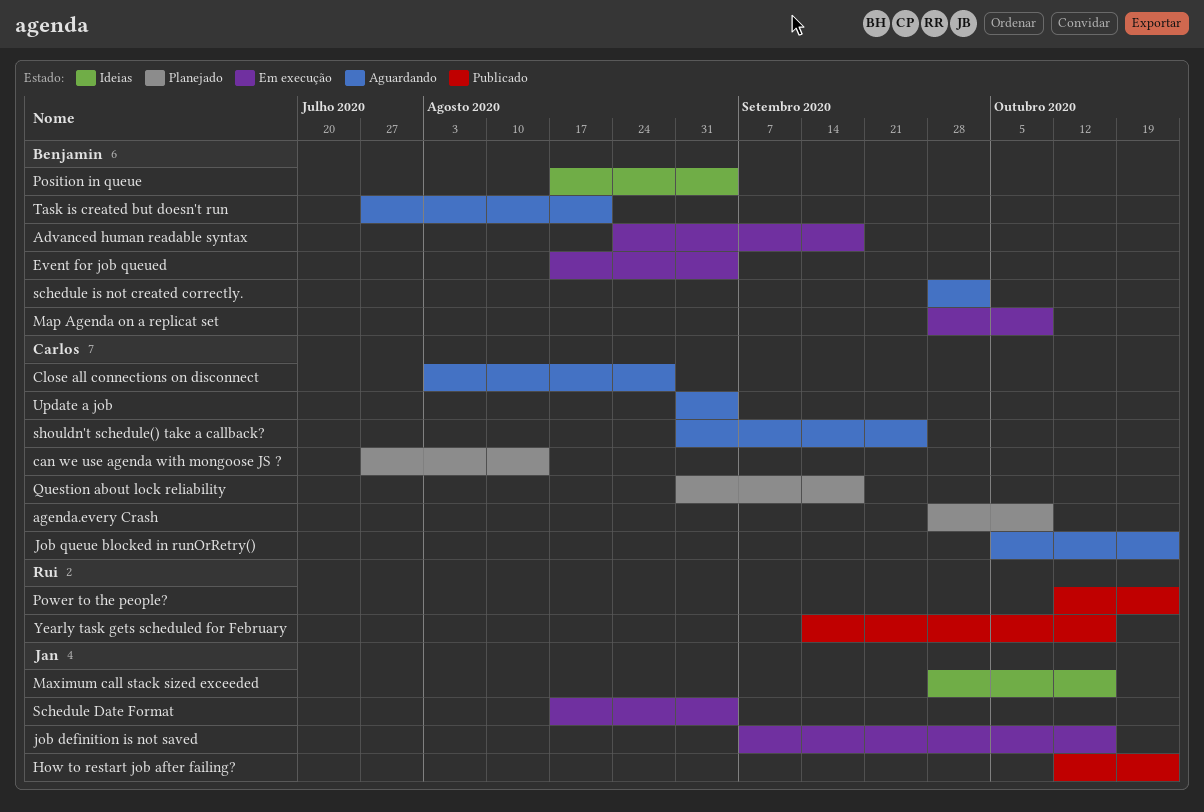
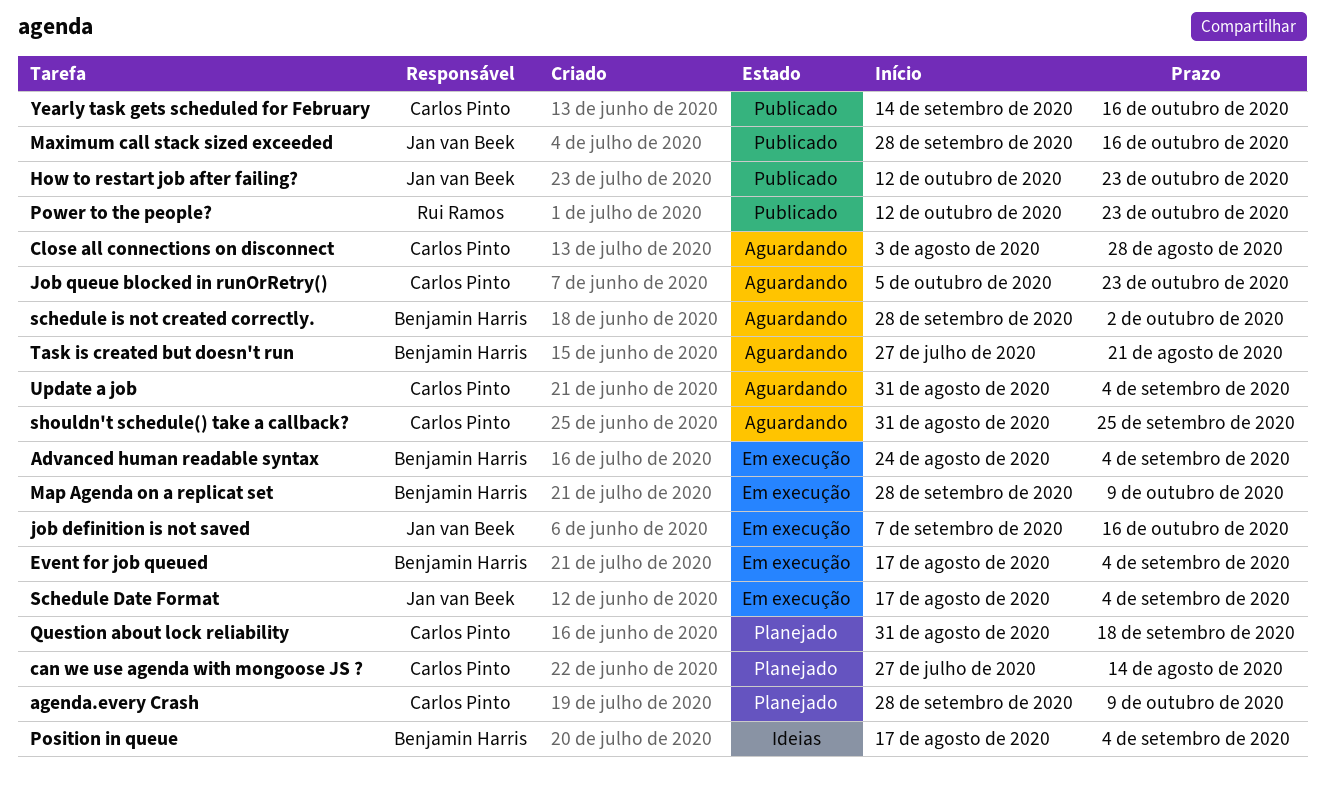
Advanced human readable syntax, due: Sep 18 -> Sep 4
Maximum call stack sized exceeded, status: Ideias -> Publicado
Yearly task gets scheduled for February, owner: Rui Ramos -> Carlos Pinto

